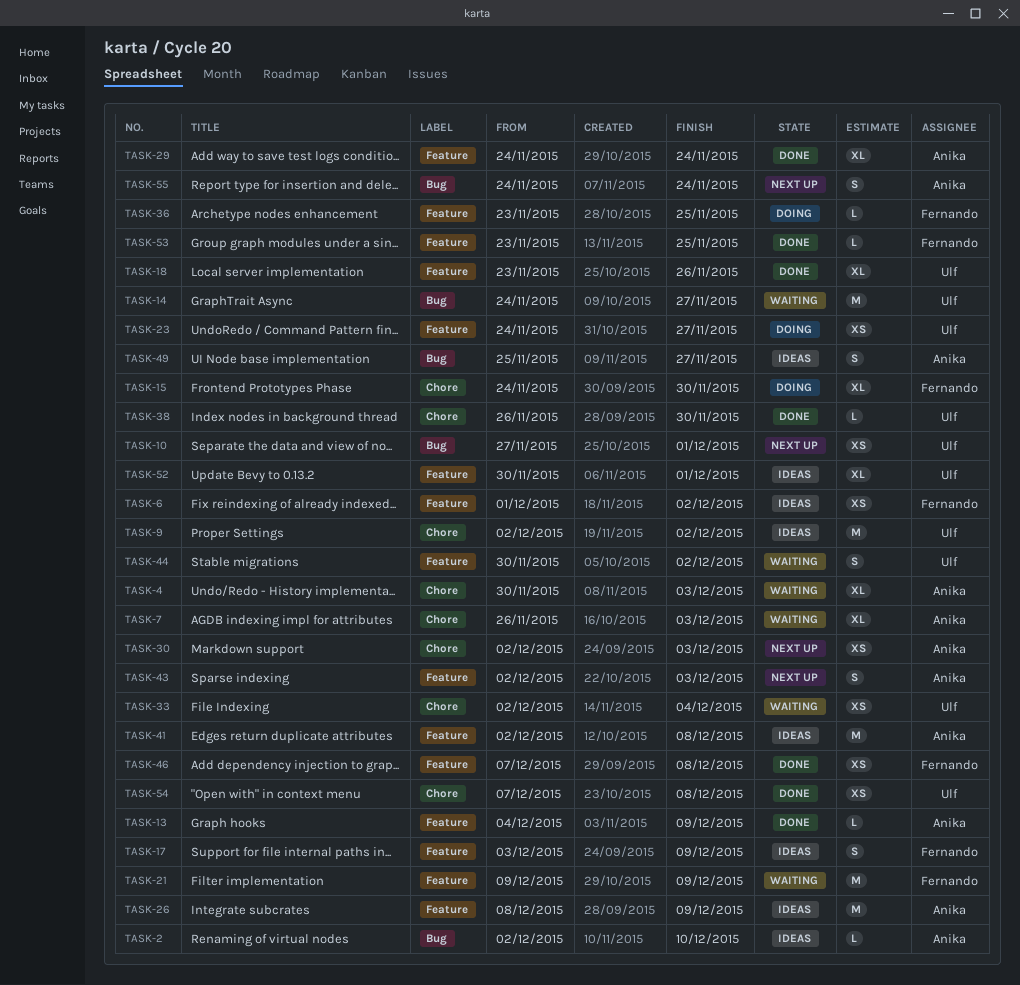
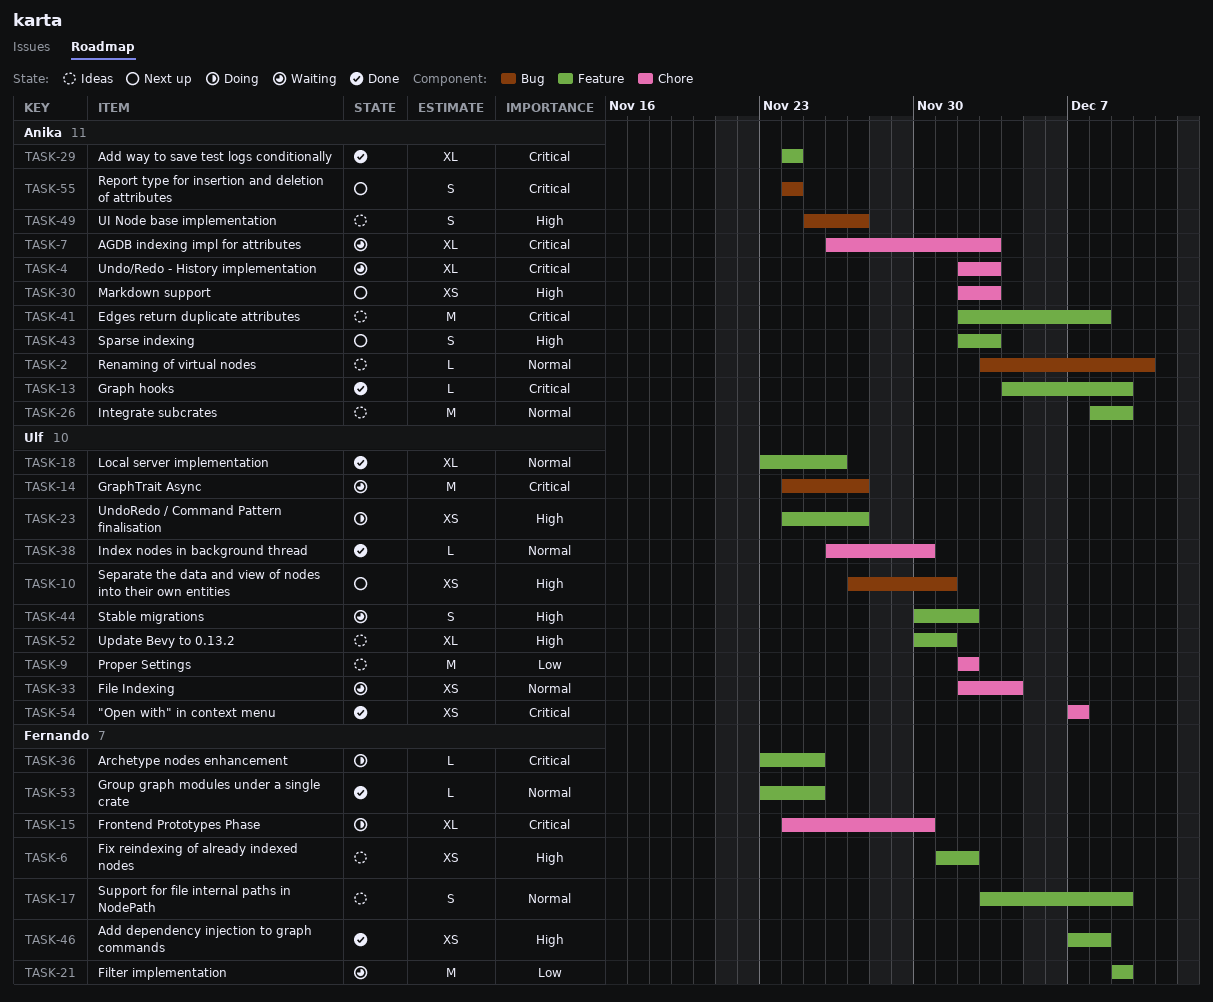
TASK-2, start: Dec 2 -> Dec 3
TASK-4, start: Nov 30 -> Dec 2
TASK-54, due: Dec 8 -> Dec 7

